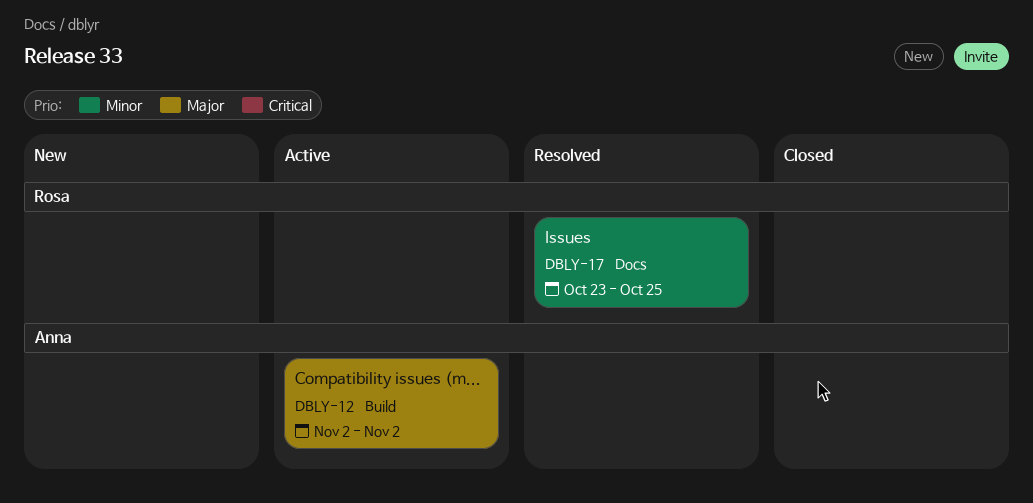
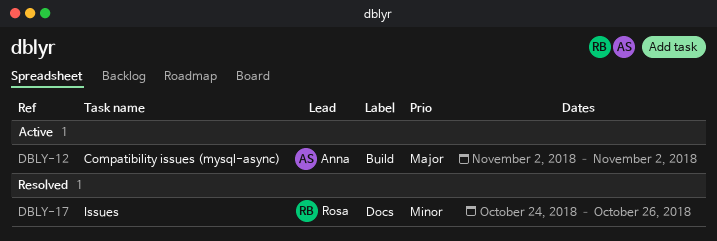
DBLY-17, start: Oct 23 -> Oct 24
DBLY-17, due: Oct 25 -> Oct 26

